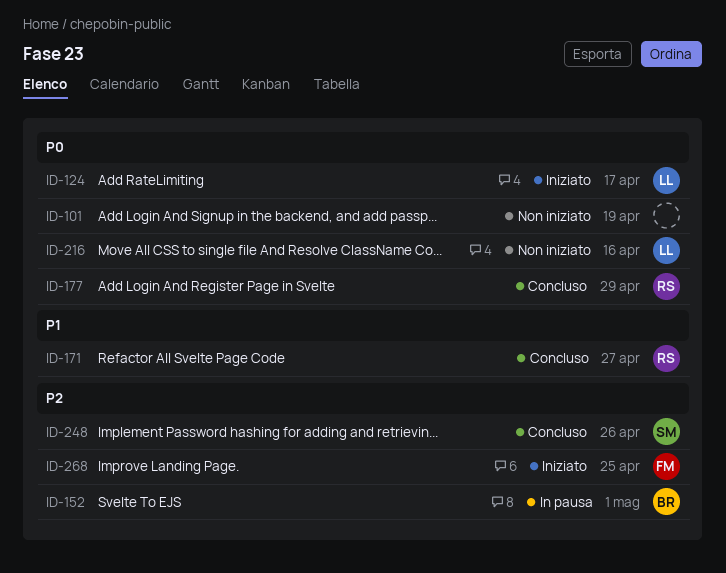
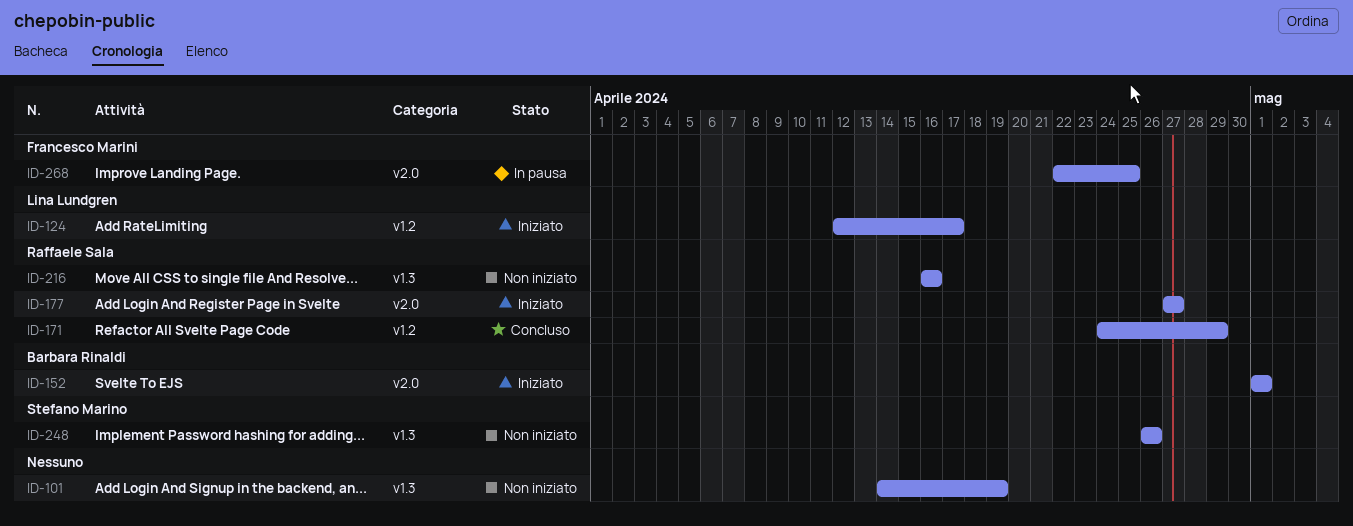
ID-152, status: In pausa -> Iniziato
ID-171, due: Apr 27 -> Apr 29
ID-177, status: Concluso -> Iniziato
ID-177, due: Apr 29 -> Apr 27
ID-216, owner: Lina Lundgren -> Raffaele Sala
ID-248, status: Concluso -> Non iniziato
ID-268, status: Iniziato -> In pausa

